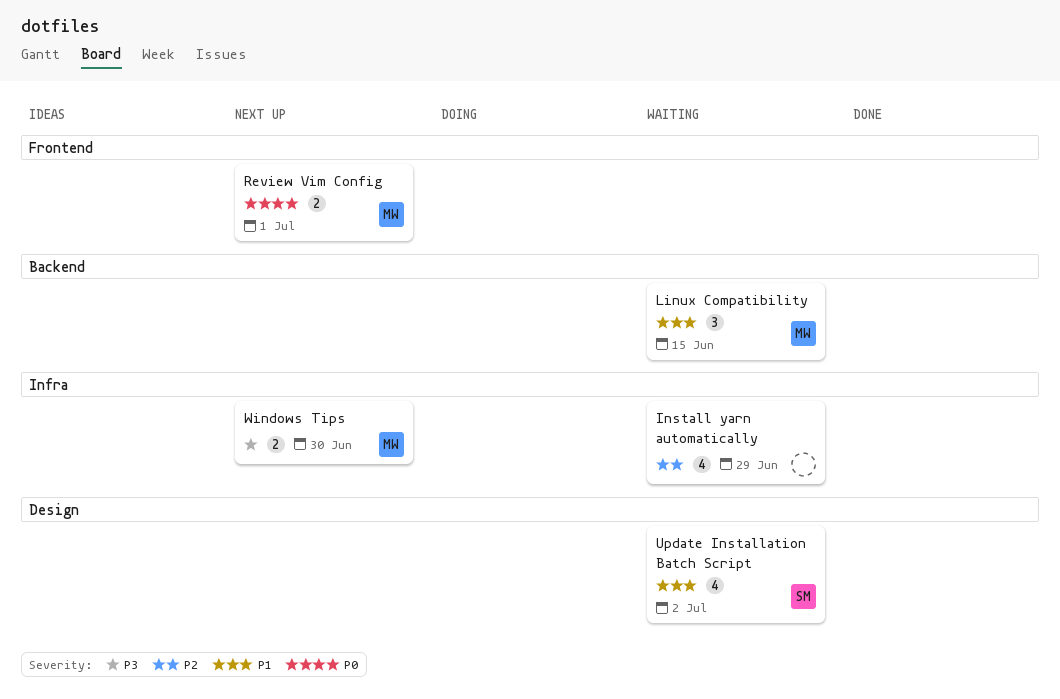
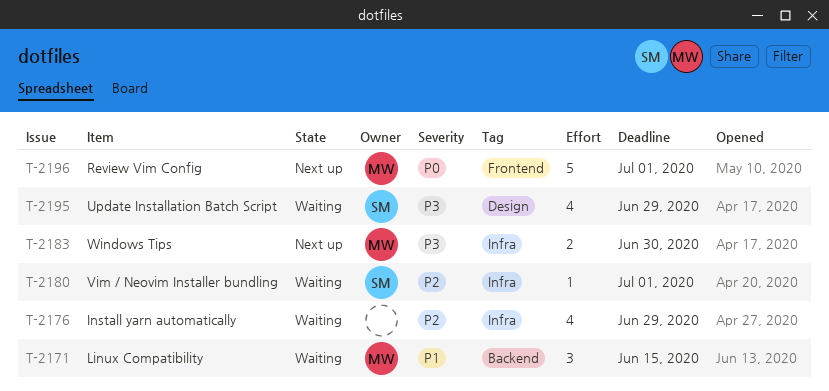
Review Vim Config, estimate: 2 -> 5
Update Installation Batch Script, priority: P1 -> P3
Update Installation Batch Script, due: Jul 2 -> Jun 29
Vim / Neovim Installer bundling: none -> present

